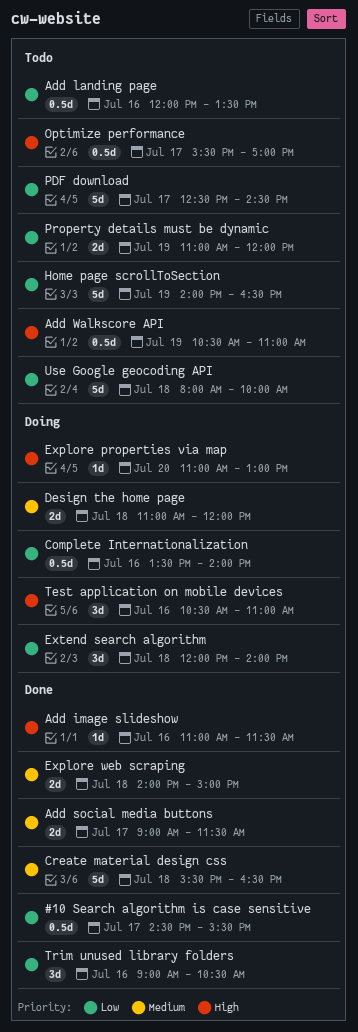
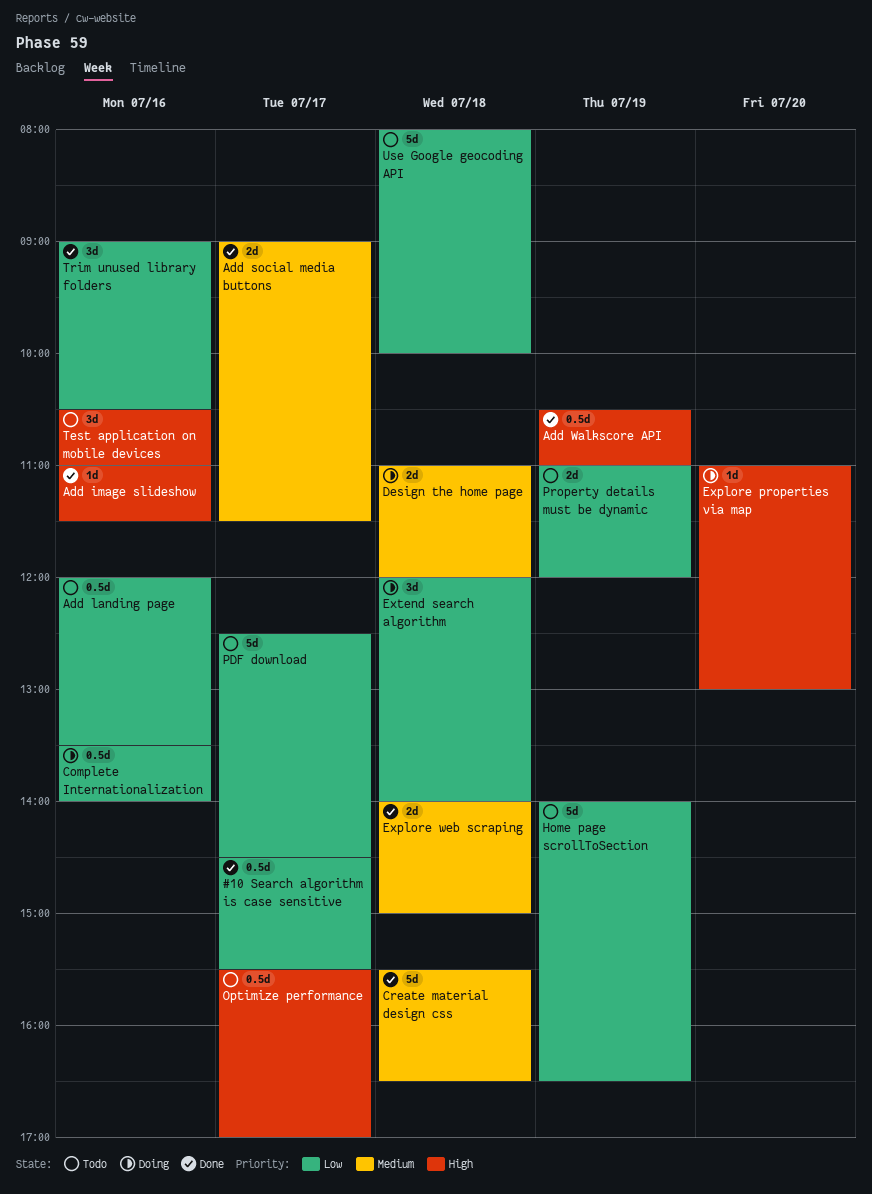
Add Walkscore API, status: Todo -> Done
Test application on mobile devices, status: Doing -> Todo

